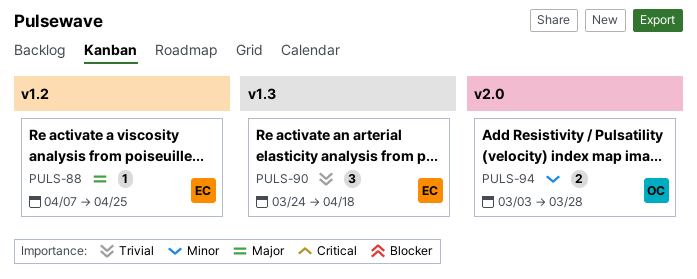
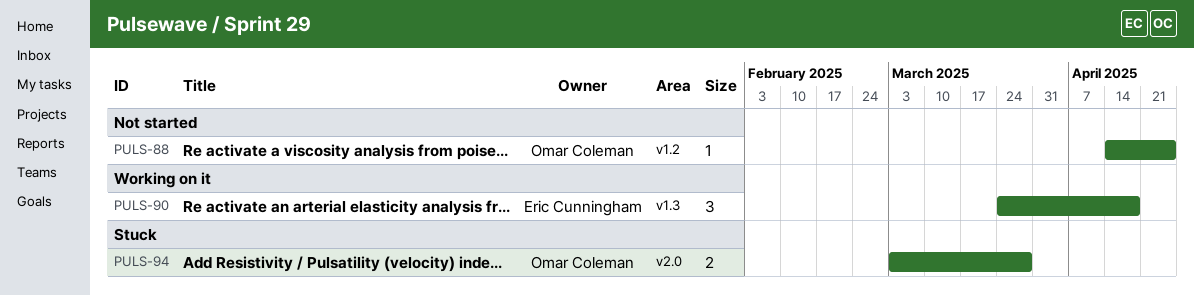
PULS-88, owner: Eric Cunningham -> Omar Coleman
PULS-88, start: Apr 7 -> Apr 14

